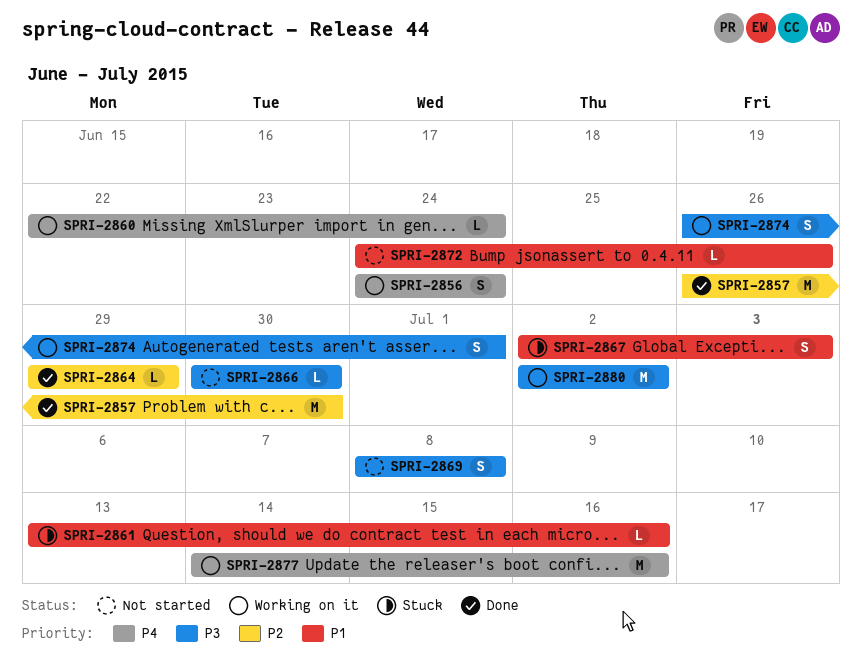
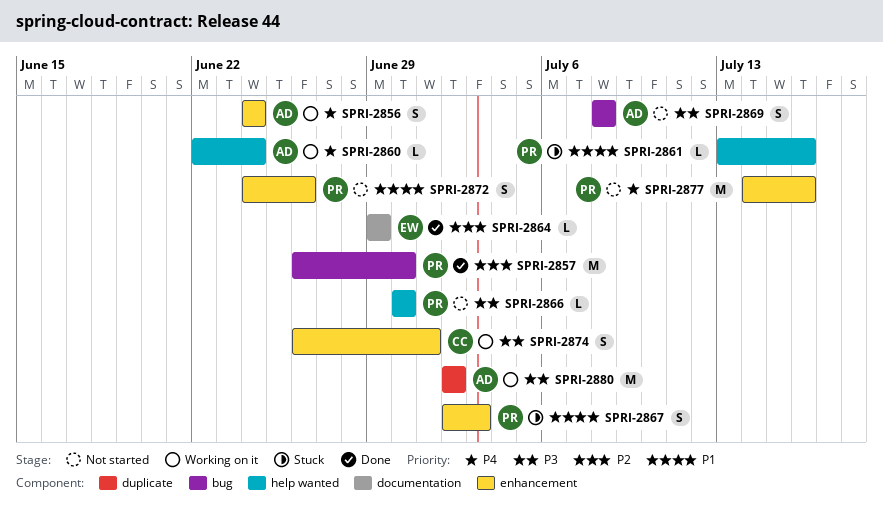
SPRI-2872, estimate: L -> S
SPRI-2877, status: Working on it -> Not started

